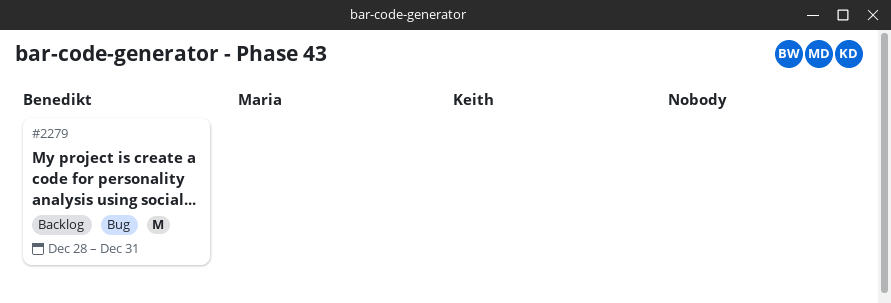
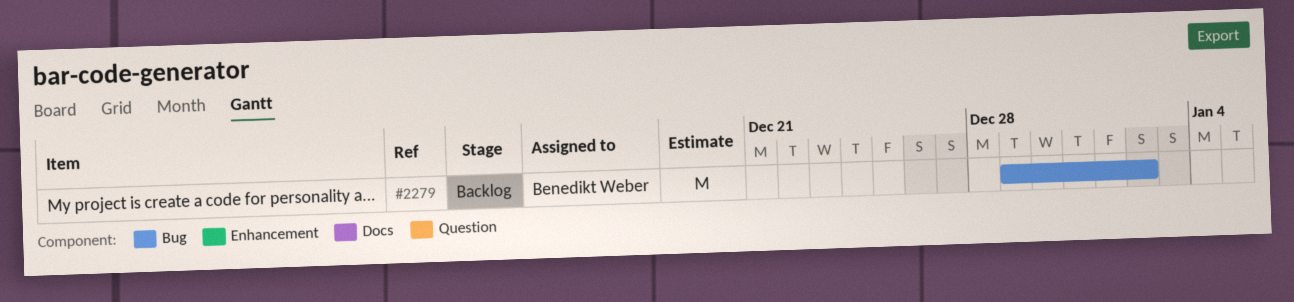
#2279, start: Dec 28 -> Dec 29
#2279, due: Dec 31 -> Jan 2

